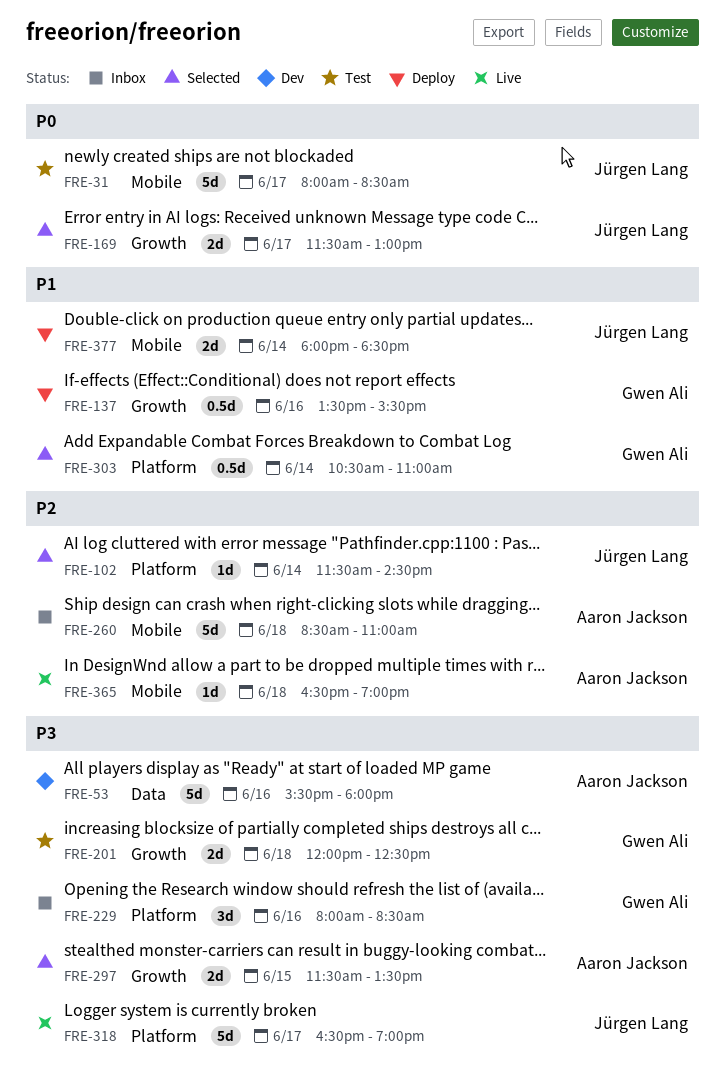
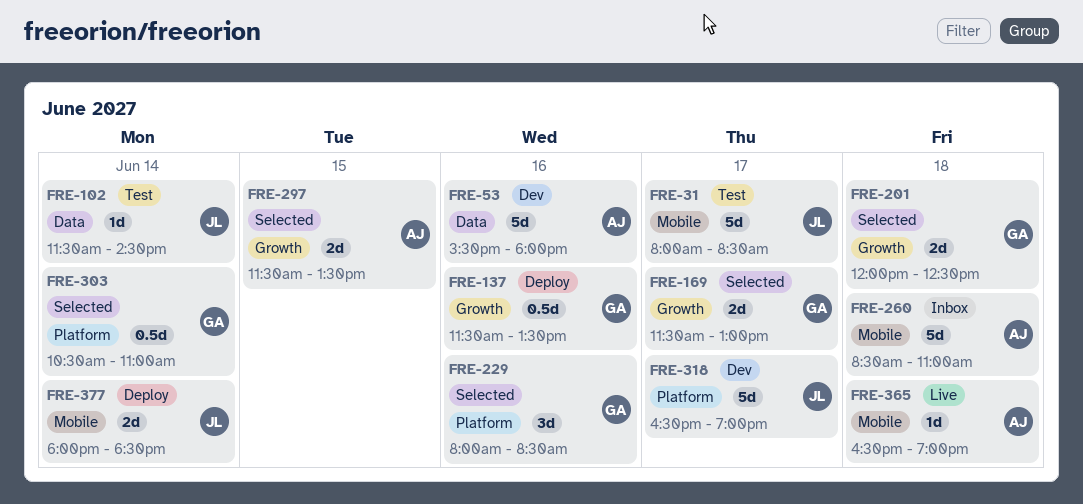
FRE-102, status: Selected -> Test
FRE-102, label: Platform -> Data
FRE-137, begins: 13:30 -> 11:30
FRE-137, ends: 15:30 -> 13:30
FRE-169, owner: Jürgen Lang -> Gwen Ali
FRE-201, status: Test -> Selected
FRE-229, status: Inbox -> Selected
FRE-318, status: Live -> Dev

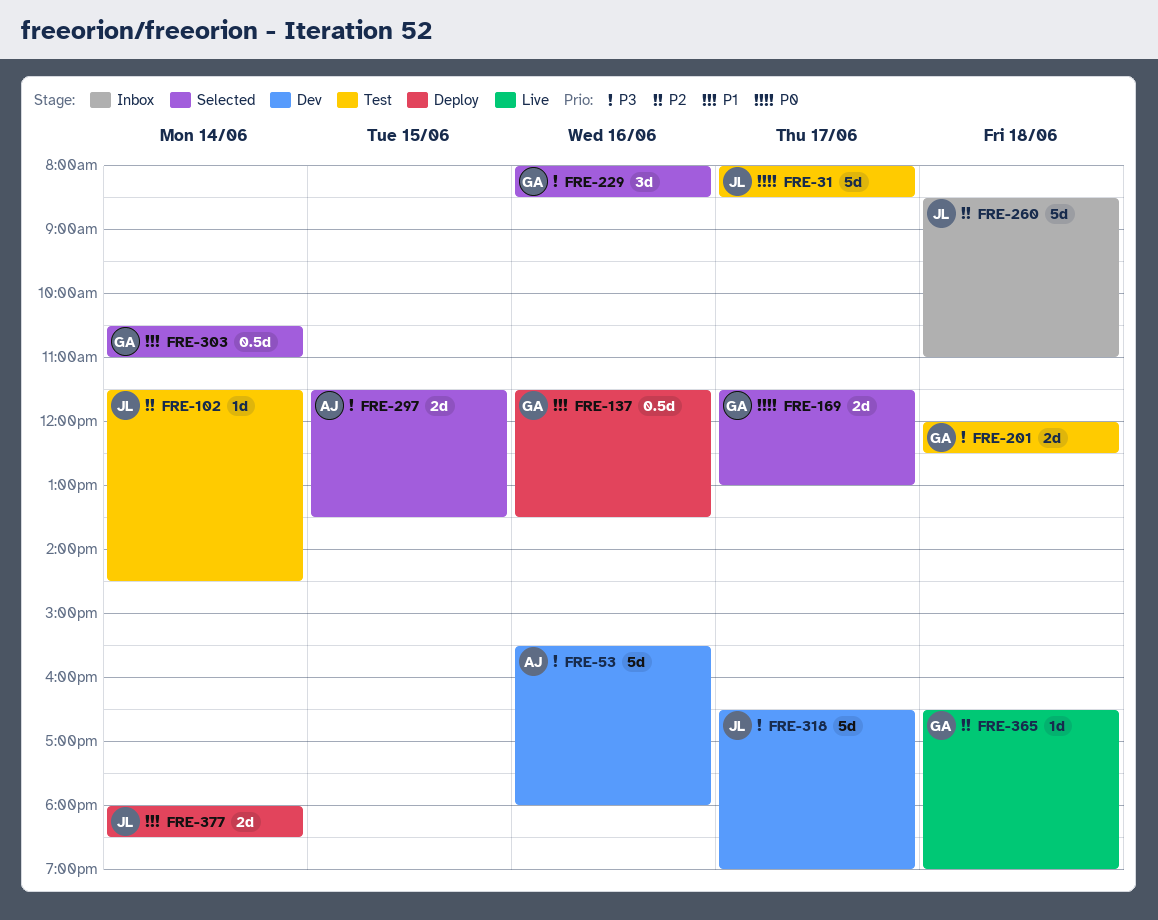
FRE-201, status: Selected -> Test
FRE-260, owner: AJ -> JL
FRE-365, owner: AJ -> GA

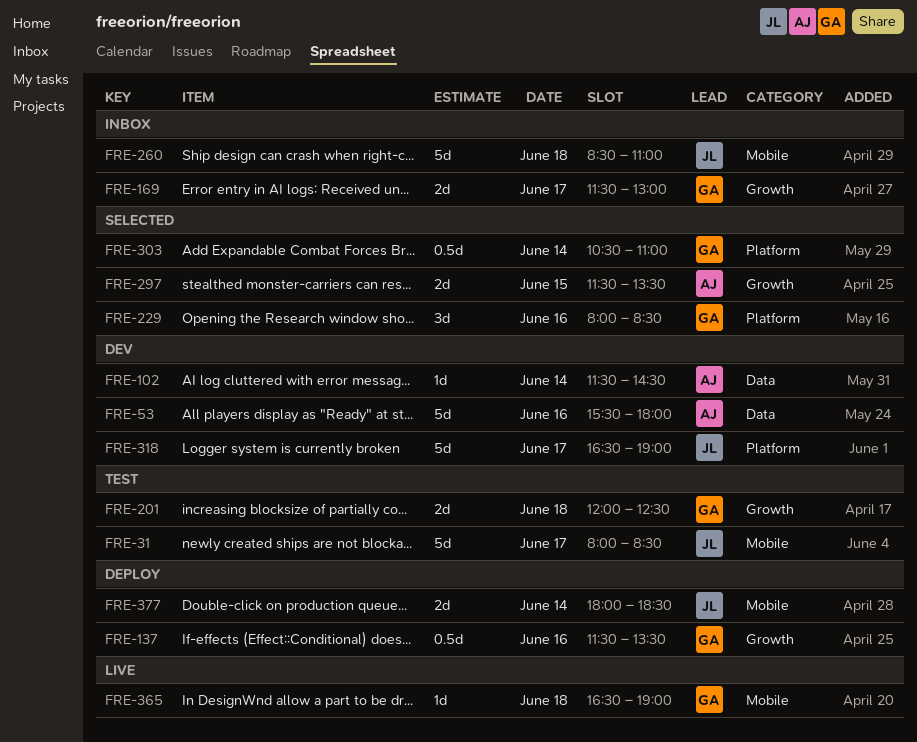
FRE-102, status: Test -> Dev
FRE-102, owner: JL -> AJ
FRE-169, status: Selected -> Inbox

